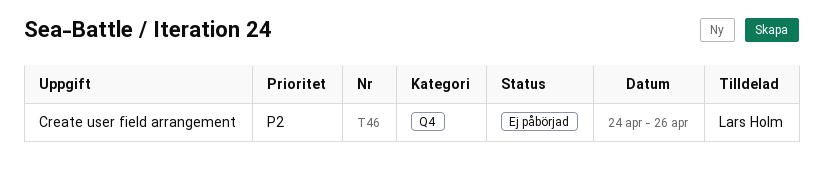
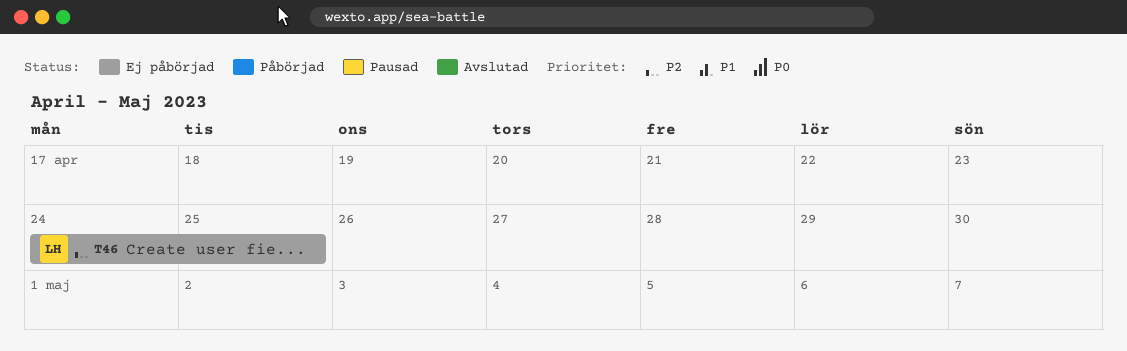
T46, due: Apr 26 -> Apr 25

